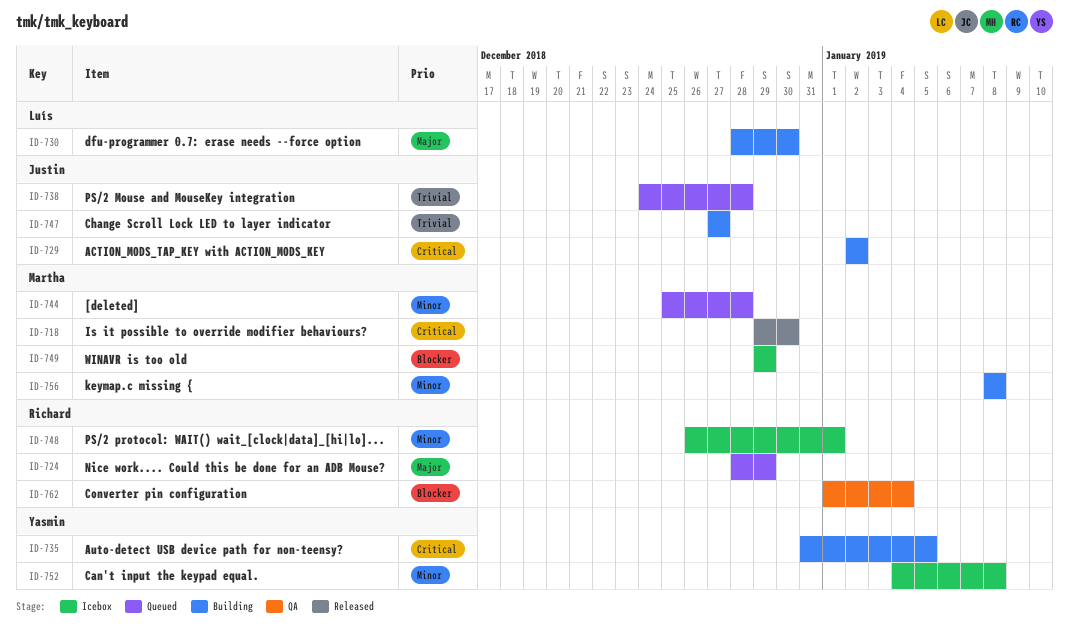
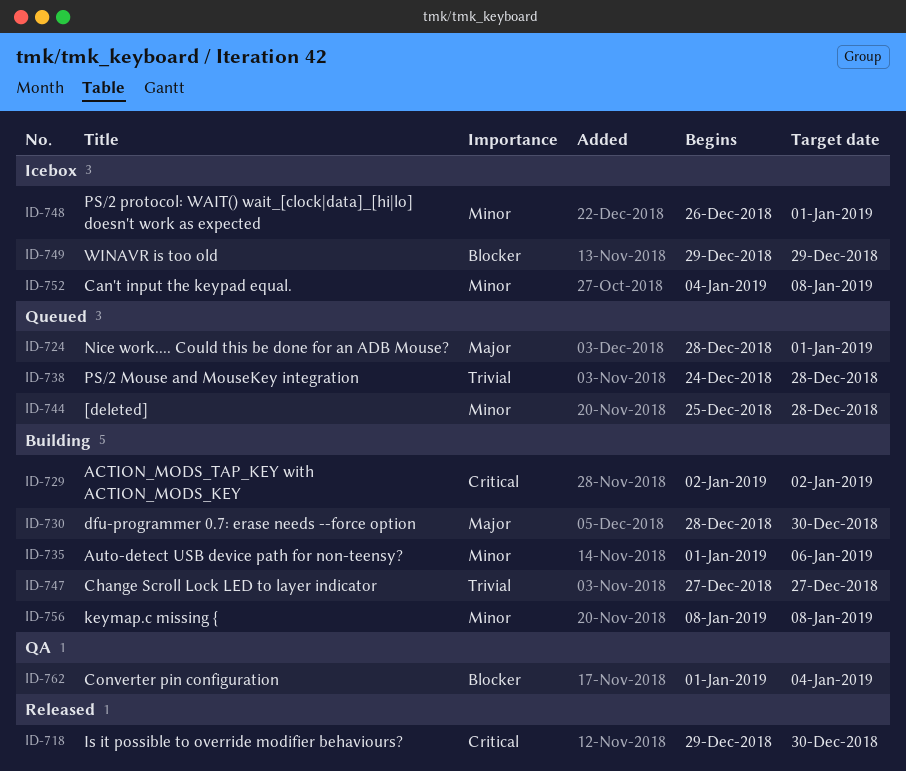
ID-724, due: Dec 29 -> Jan 1
ID-735, priority: Critical -> Minor
ID-735, start: Dec 31 -> Jan 1
ID-735, due: Jan 5 -> Jan 6

